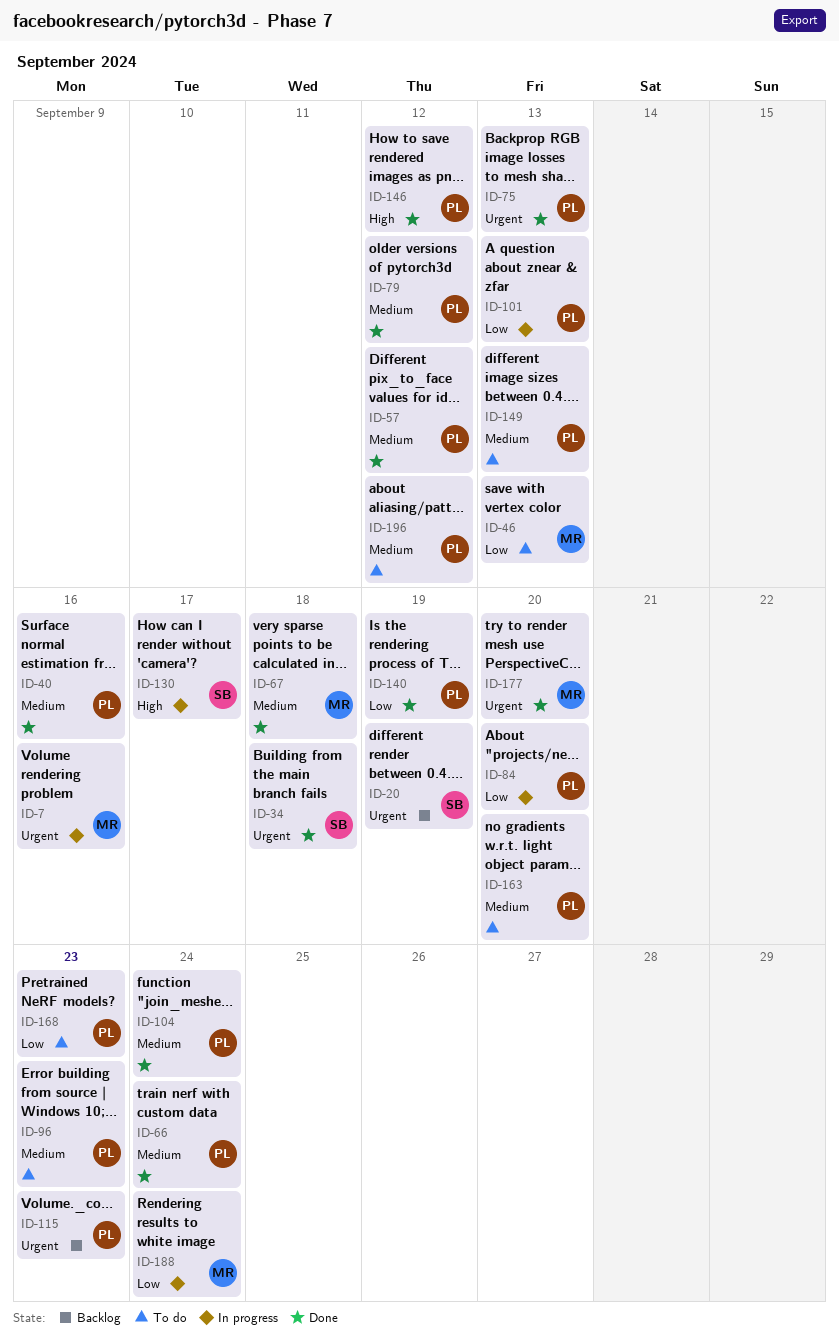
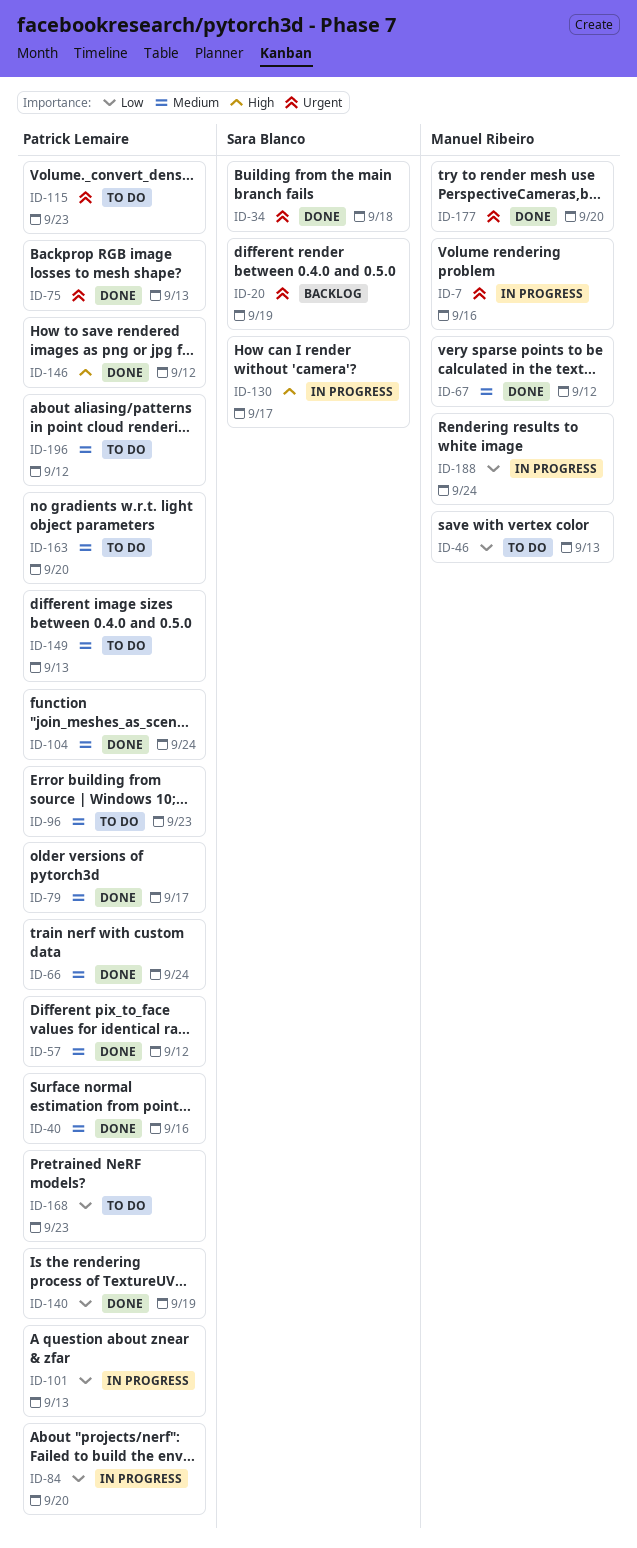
ID-67, due: Sep 18 -> Sep 12
ID-79, due: Sep 12 -> Sep 17
ID-115, status: Backlog -> To do

